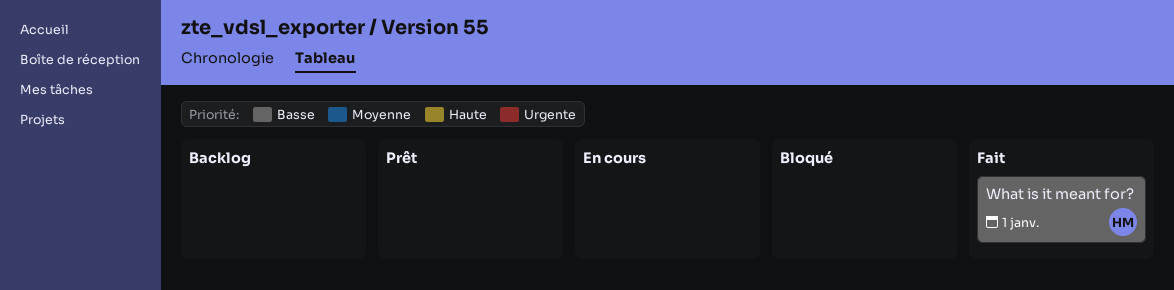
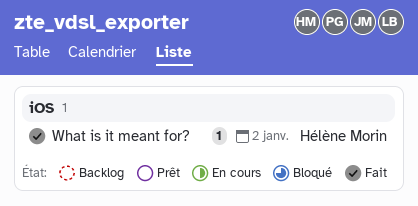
What is it meant for?, due: Jan 1 -> Jan 2

